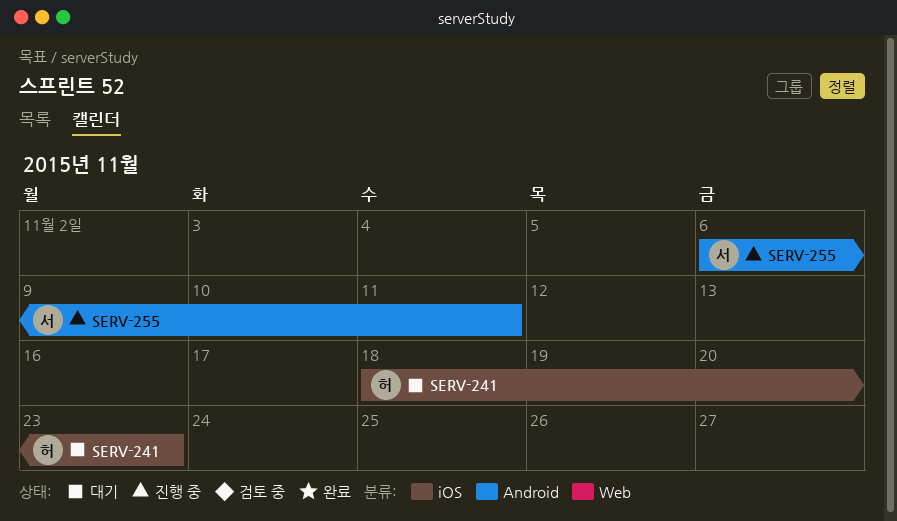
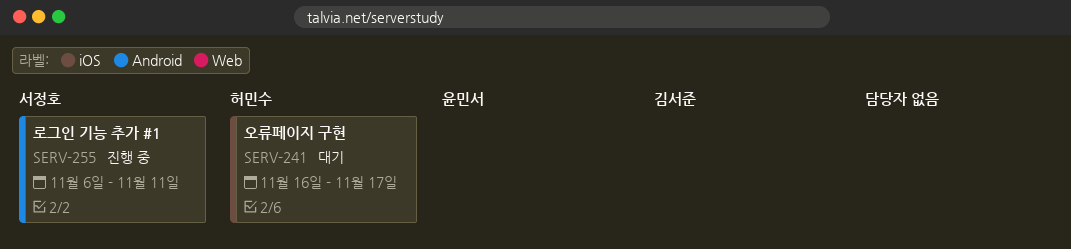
SERV-241, start: Nov 18 -> Nov 16
SERV-241, due: Nov 23 -> Nov 17

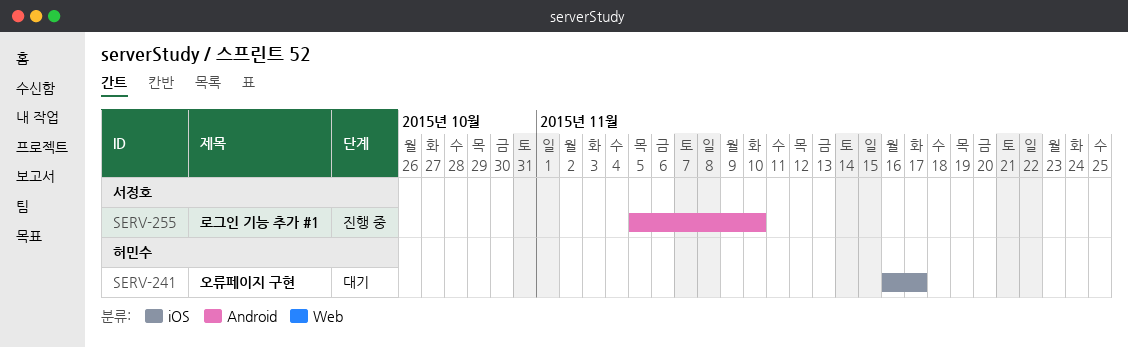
SERV-255, start: Nov 6 -> Nov 5
SERV-255, due: Nov 11 -> Nov 10

